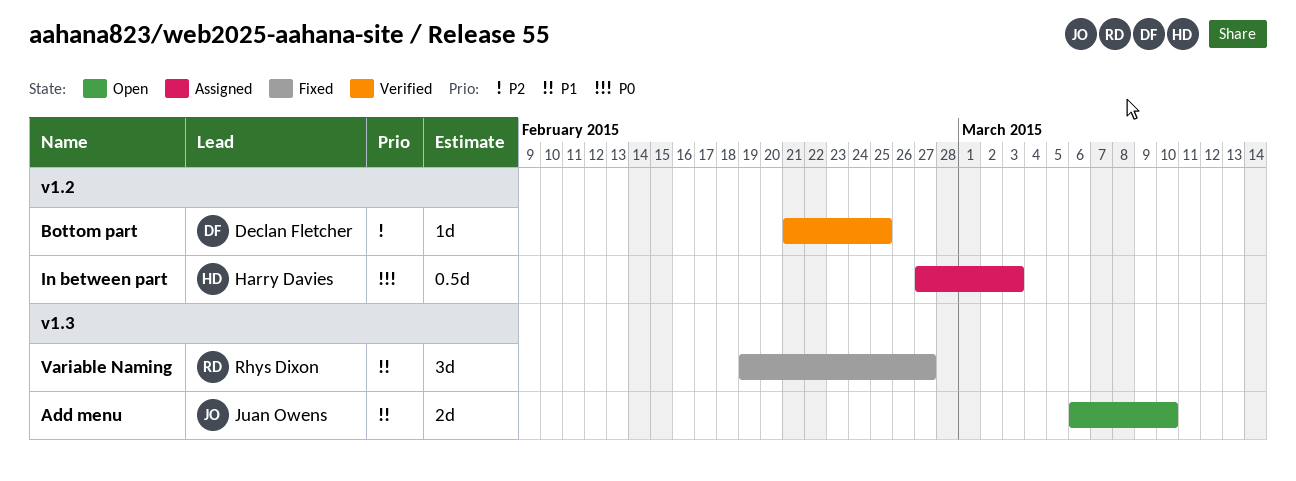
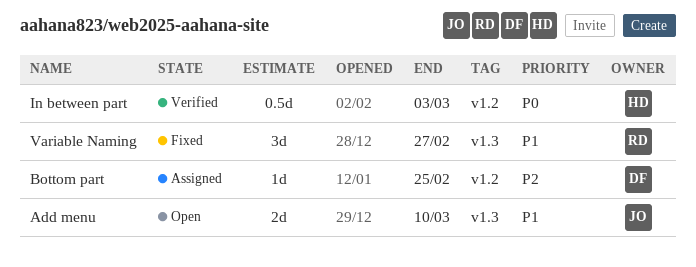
Bottom part, status: Verified -> Assigned
In between part, status: Assigned -> Verified

